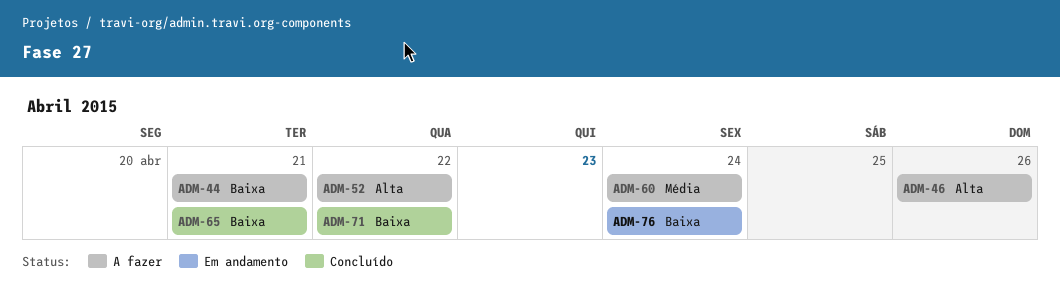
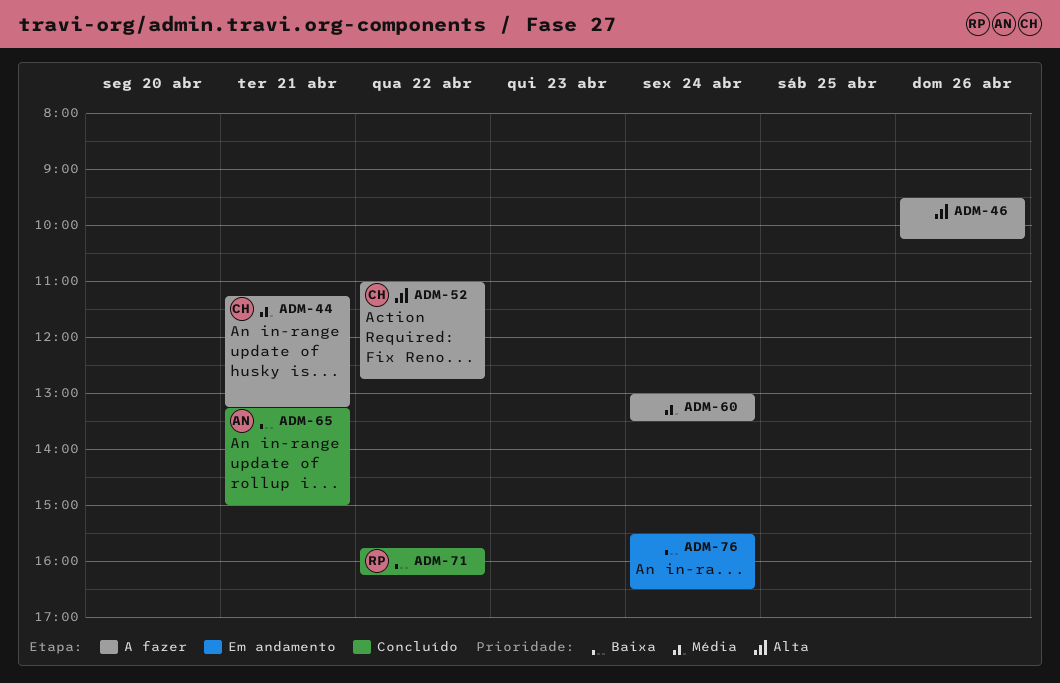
ADM-44, priority: Baixa -> Média

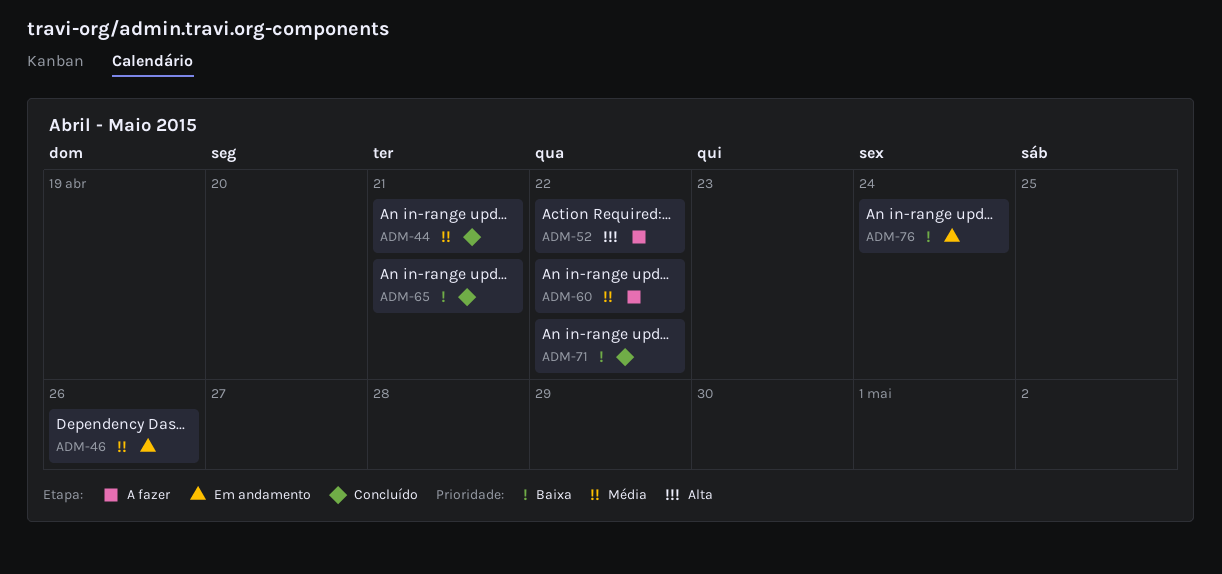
ADM-44, status: A fazer -> Concluído
ADM-46, status: A fazer -> Em andamento
ADM-46, priority: Alta -> Média
ADM-60, day: Apr 24 -> Apr 22

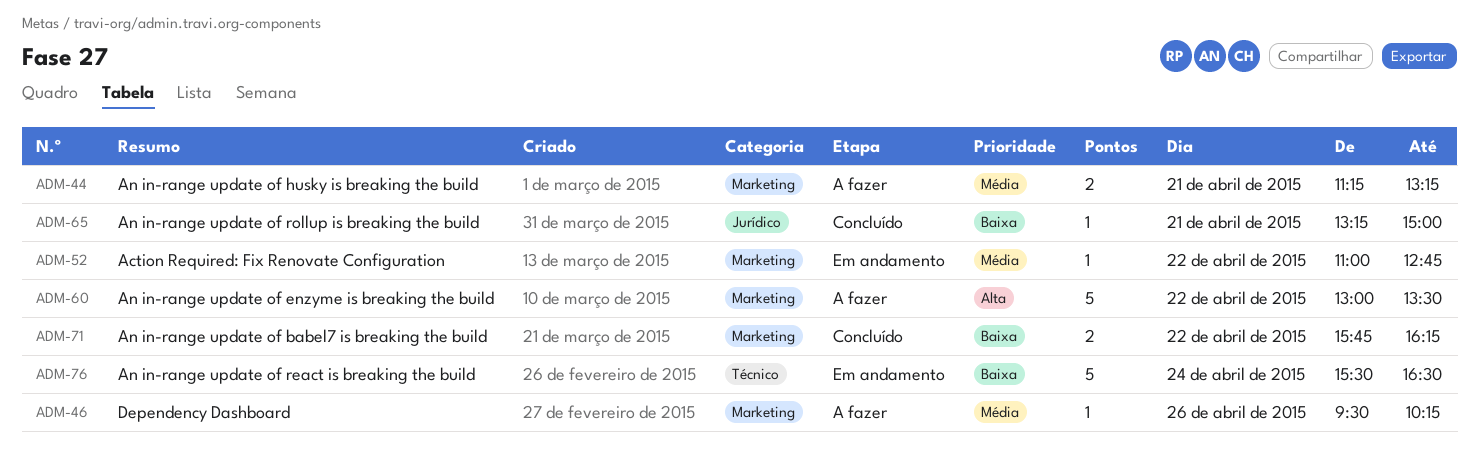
ADM-44, status: Concluído -> A fazer
ADM-46, status: Em andamento -> A fazer
ADM-52, status: A fazer -> Em andamento
ADM-52, priority: Alta -> Média
ADM-60, priority: Média -> Alta

